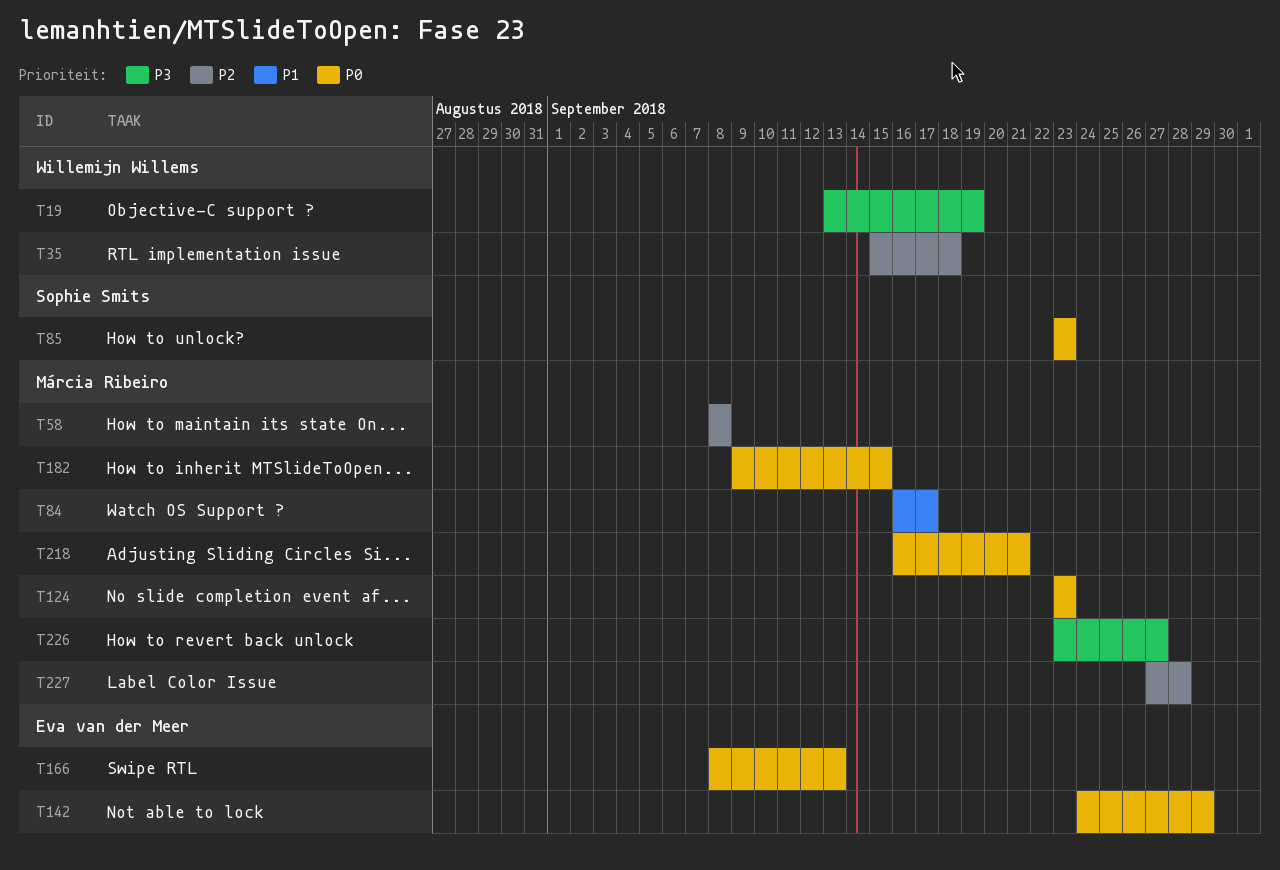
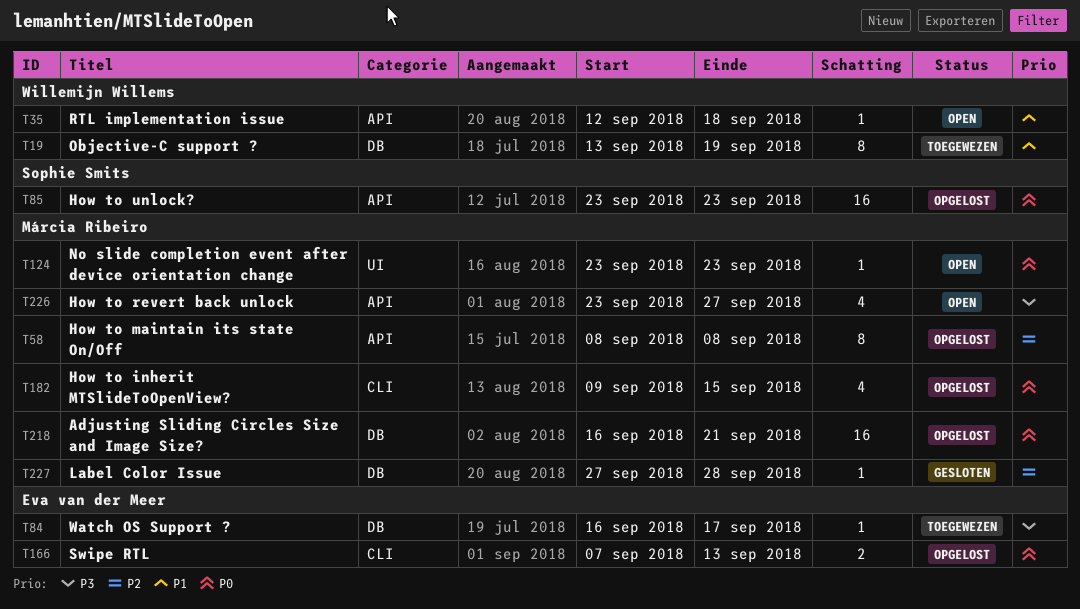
T19, priority: P3 -> P1
T35, priority: P2 -> P1
T35, start: Sep 15 -> Sep 12
T84, owner: Márcia Ribeiro -> Eva van der Meer
T84, priority: P1 -> P3
T142: present -> none
T166, start: Sep 8 -> Sep 7

